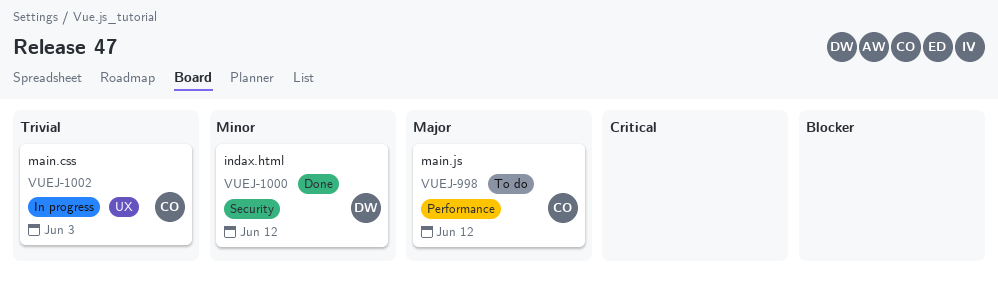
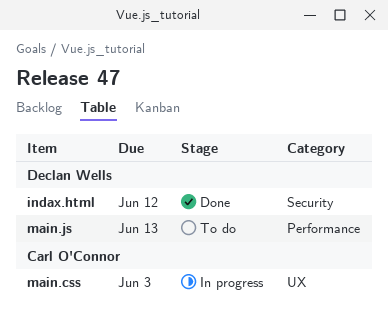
main.js, owner: Carl O'Connor -> Declan Wells
main.js, due: Jun 12 -> Jun 13

